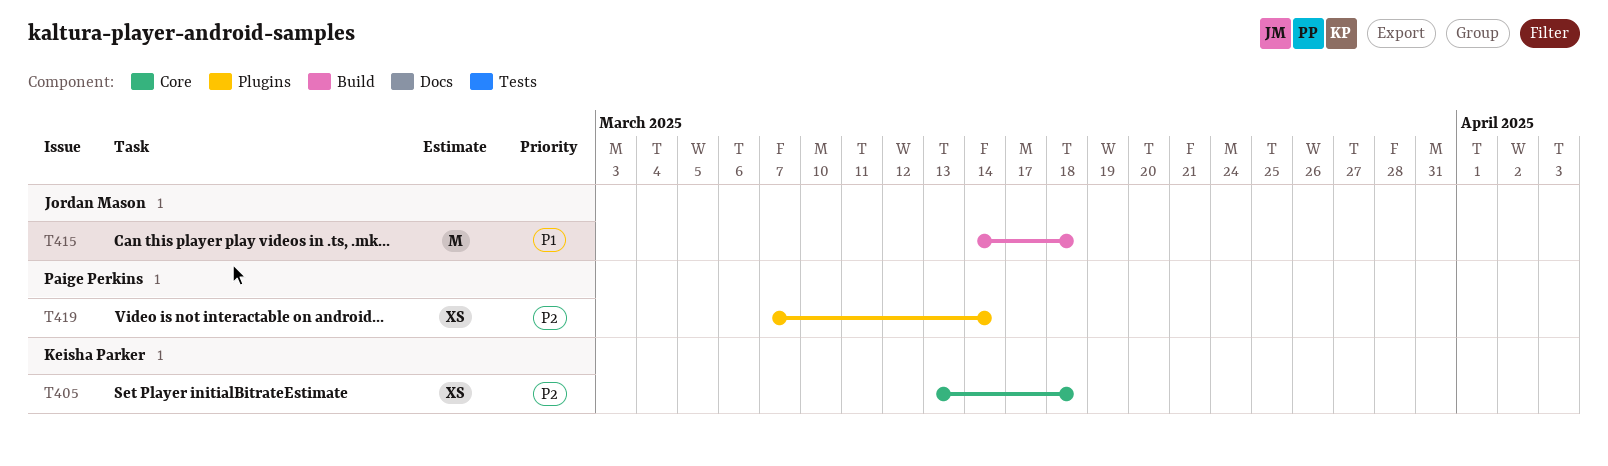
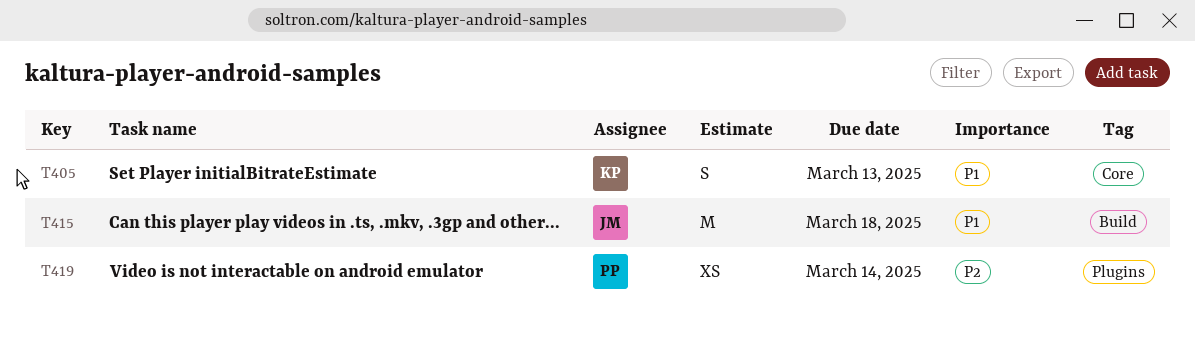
T405, priority: P2 -> P1
T405, estimate: XS -> S
T405, due: Mar 18 -> Mar 13

